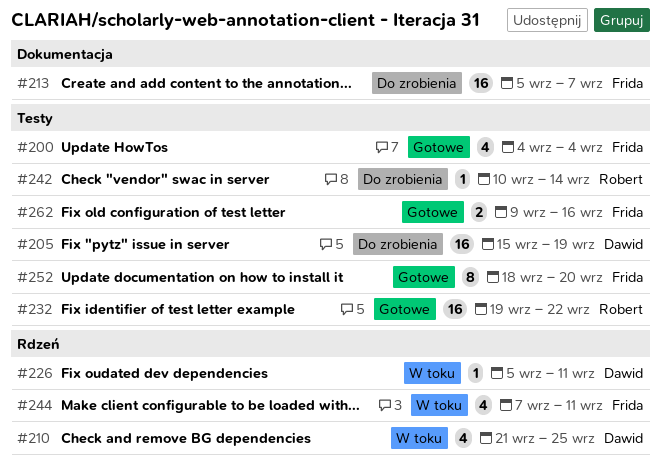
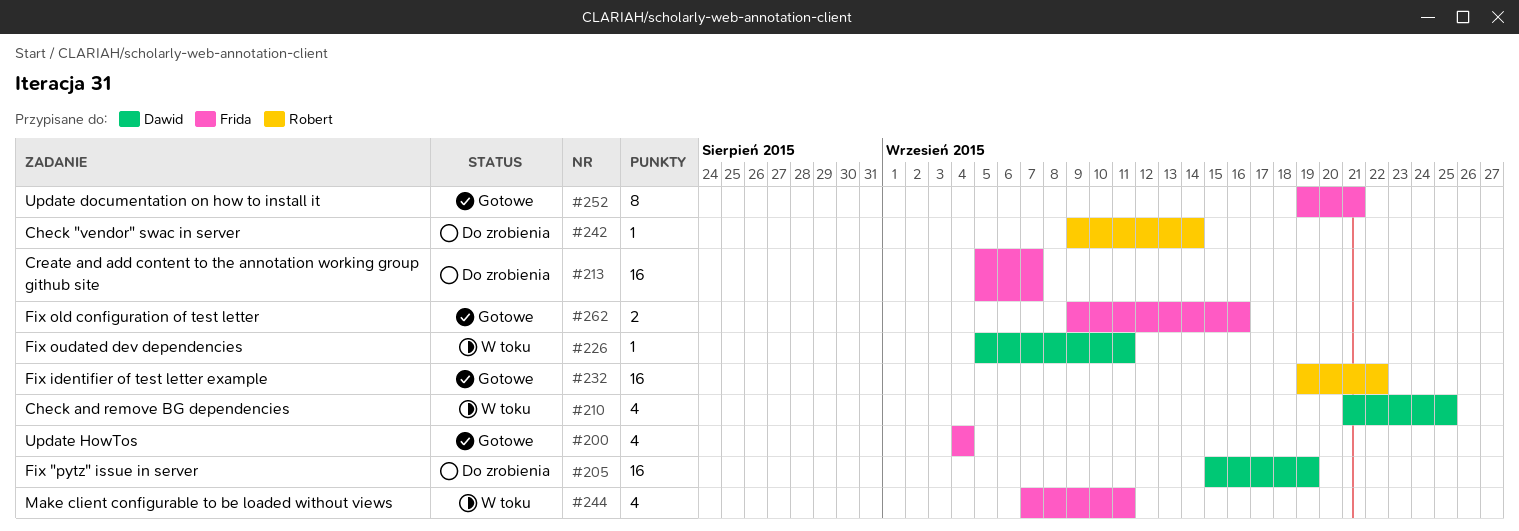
#242, start: Sep 10 -> Sep 9
#252, start: Sep 18 -> Sep 19
#252, due: Sep 20 -> Sep 21

